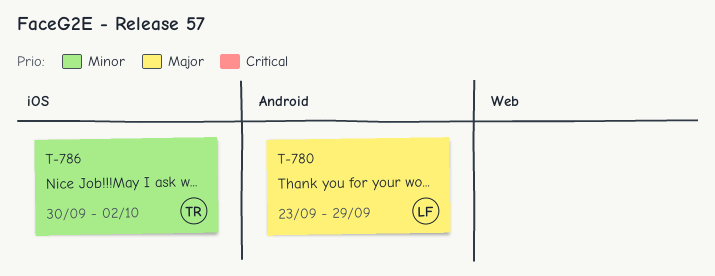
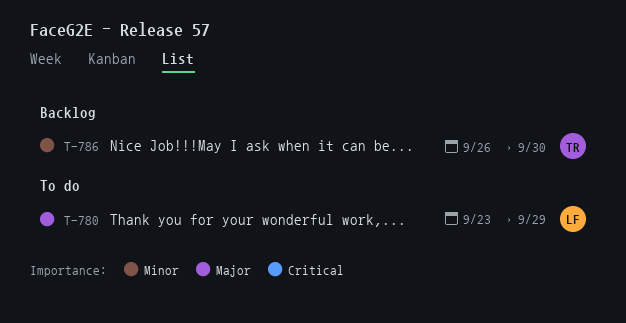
T-786, start: Sep 30 -> Sep 26
T-786, due: Oct 2 -> Sep 30

